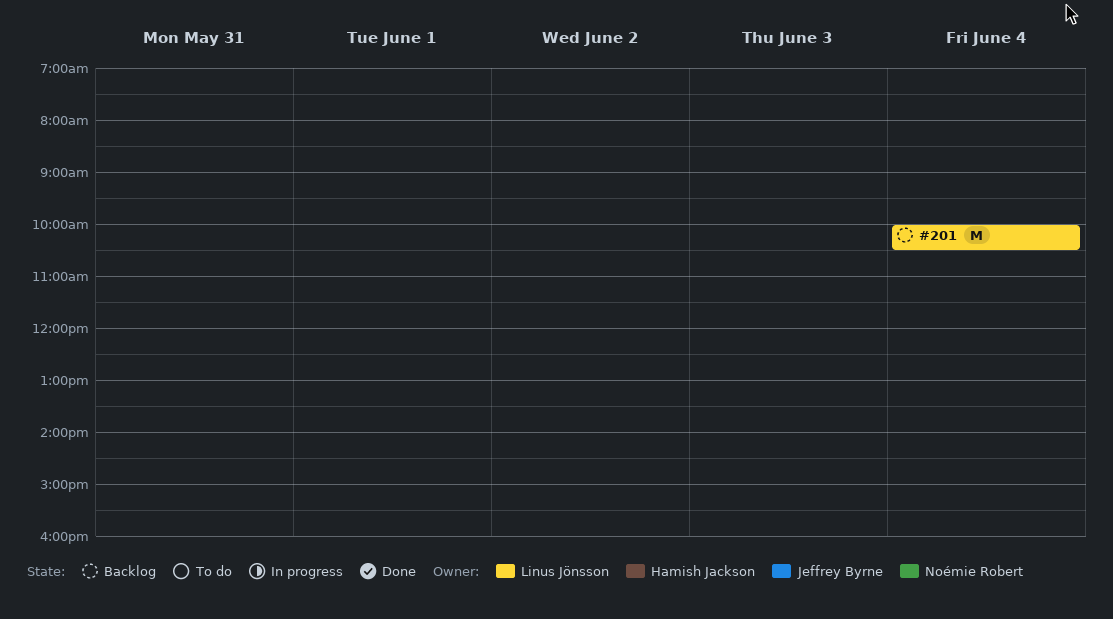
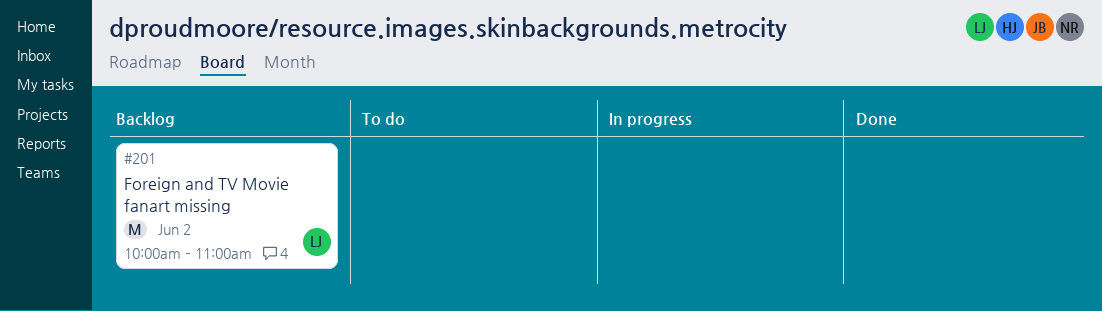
#201, day: Jun 4 -> Jun 2
#201, ends: 10:30 -> 11:00

